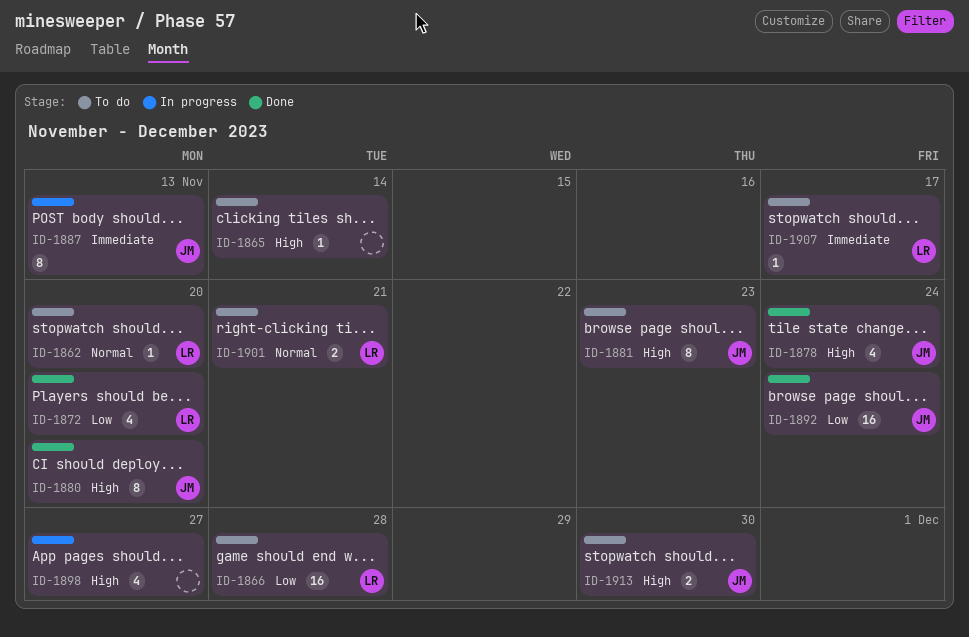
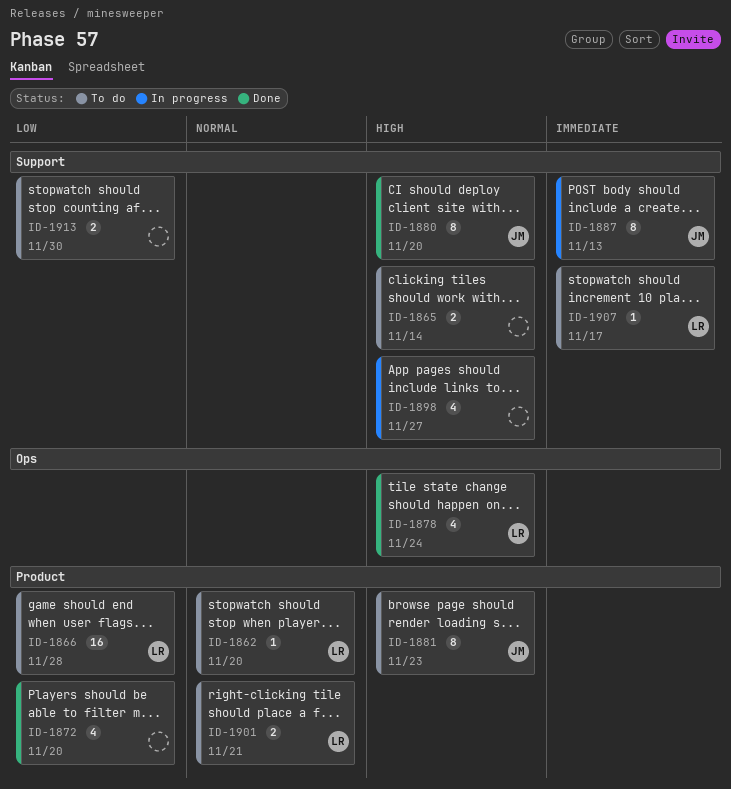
ID-1865, estimate: 1 -> 2
ID-1872, owner: LR -> none
ID-1878, owner: JM -> LR
ID-1892: present -> none
ID-1913, owner: JM -> none
ID-1913, priority: High -> Low

